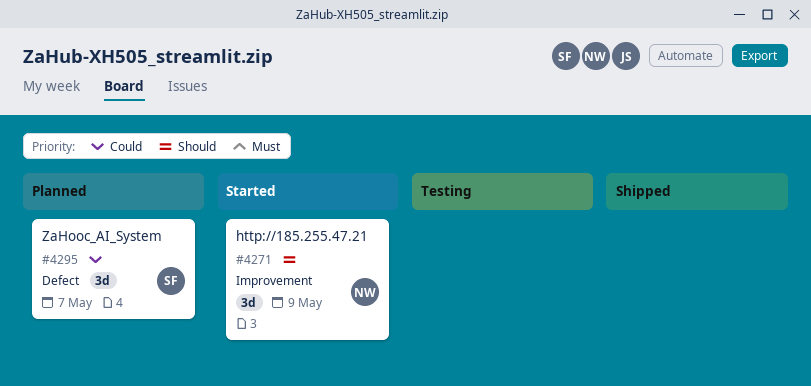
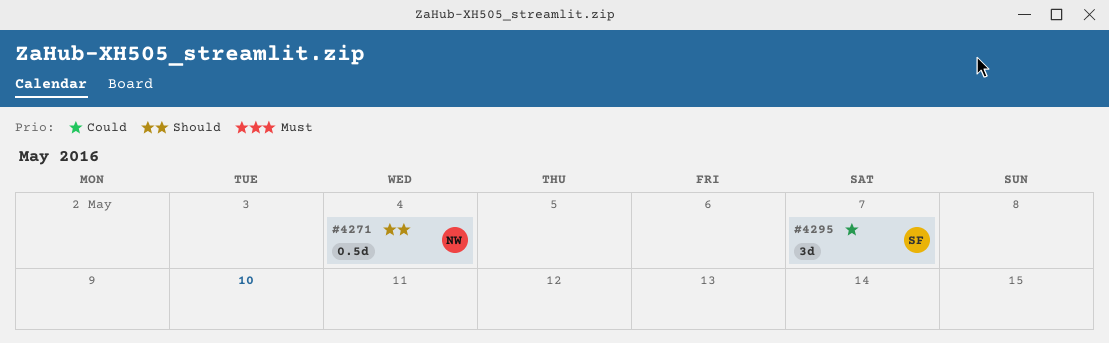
#4271, estimate: 3d -> 0.5d
#4271, due: May 9 -> May 4

